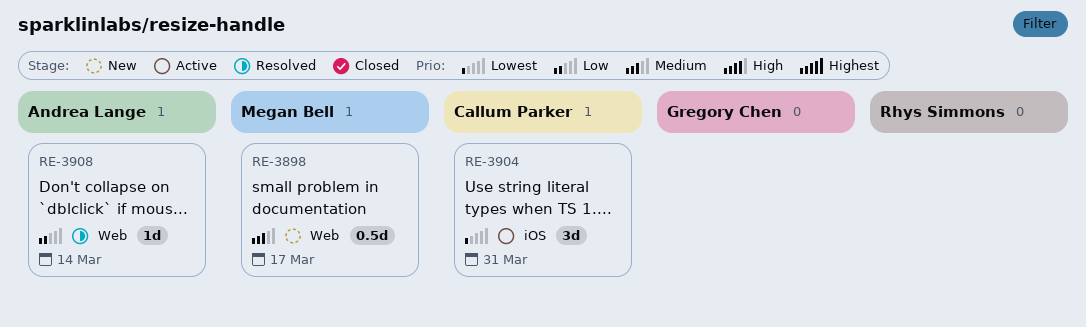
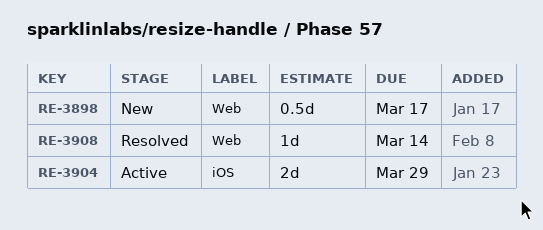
RE-3904, estimate: 3d -> 2d
RE-3904, due: Mar 31 -> Mar 29

